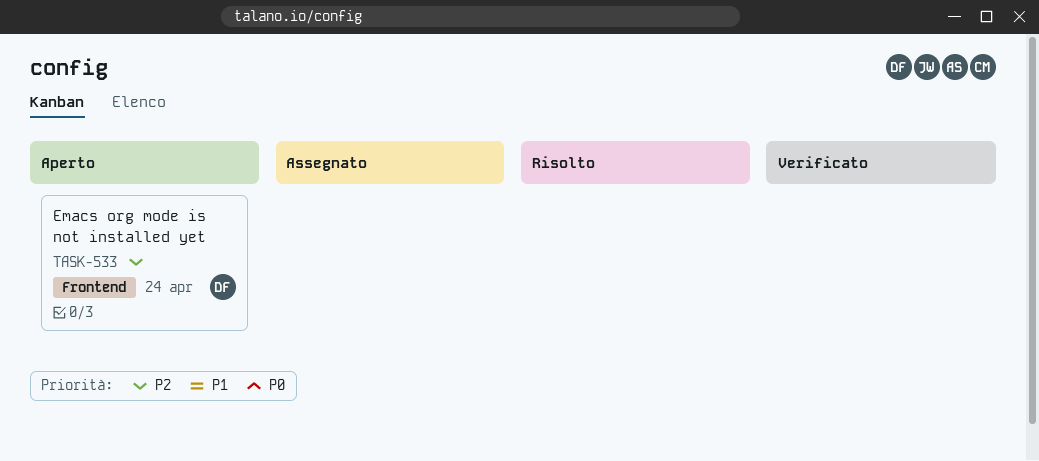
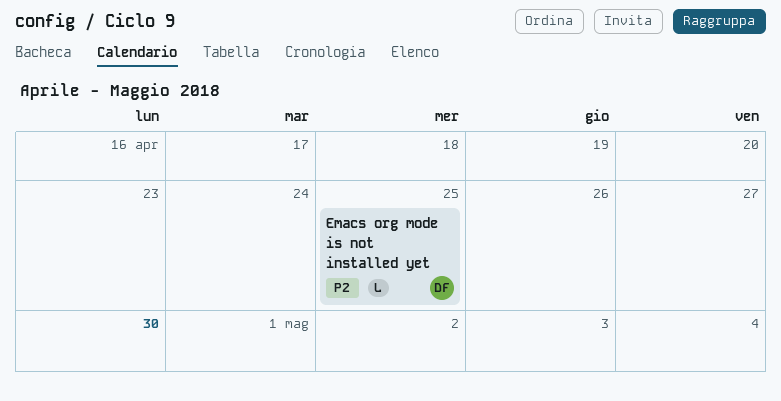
Emacs org mode is not installed yet, due: Apr 24 -> Apr 25

